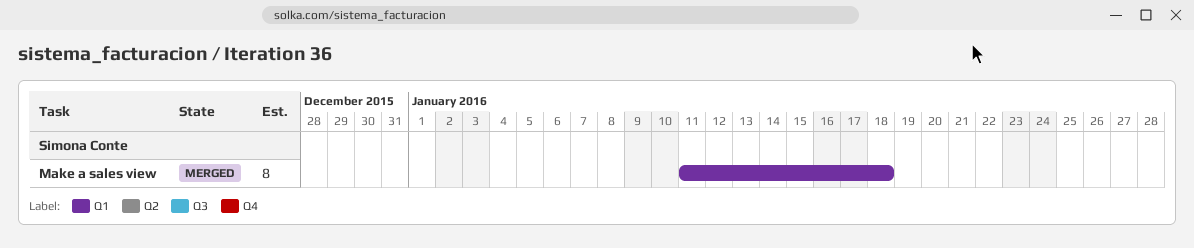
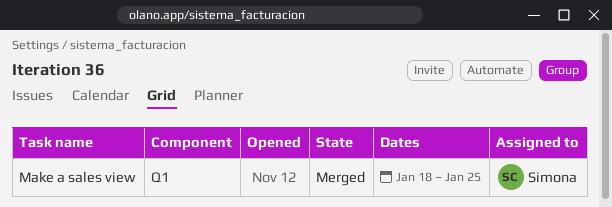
Make a sales view, start: Jan 11 -> Jan 18
Make a sales view, due: Jan 18 -> Jan 25

